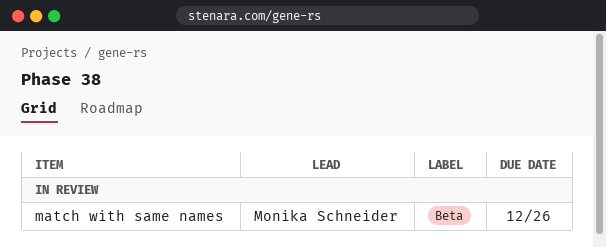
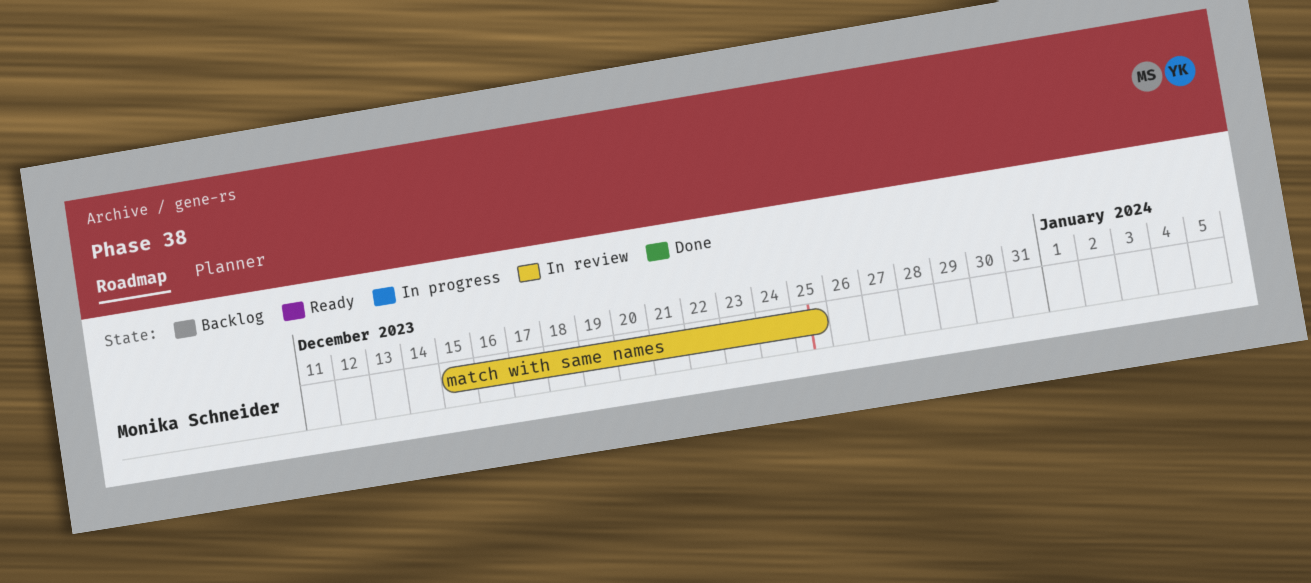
match with same names, due: Dec 26 -> Dec 25

